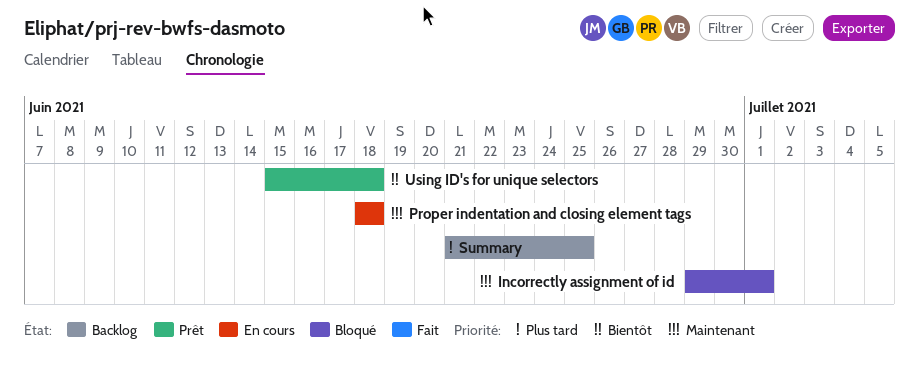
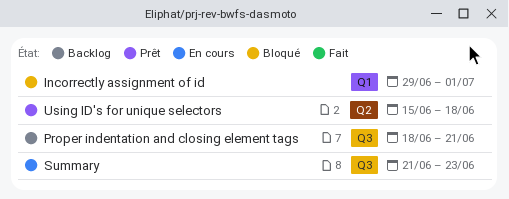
Proper indentation and closing element tags, status: En cours -> Backlog
Proper indentation and closing element tags, due: Jun 18 -> Jun 21
Summary, status: Backlog -> En cours
Summary, due: Jun 25 -> Jun 23

